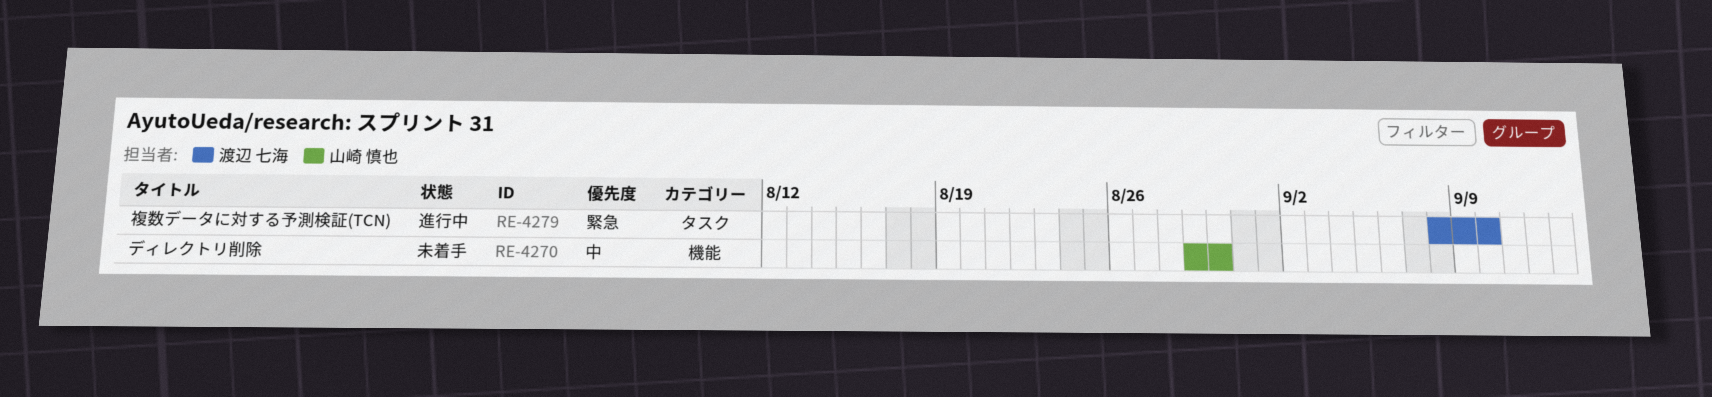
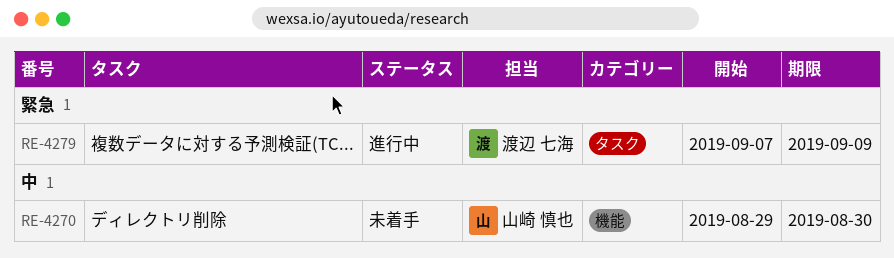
RE-4279, start: Sep 8 -> Sep 7
RE-4279, due: Sep 10 -> Sep 9

